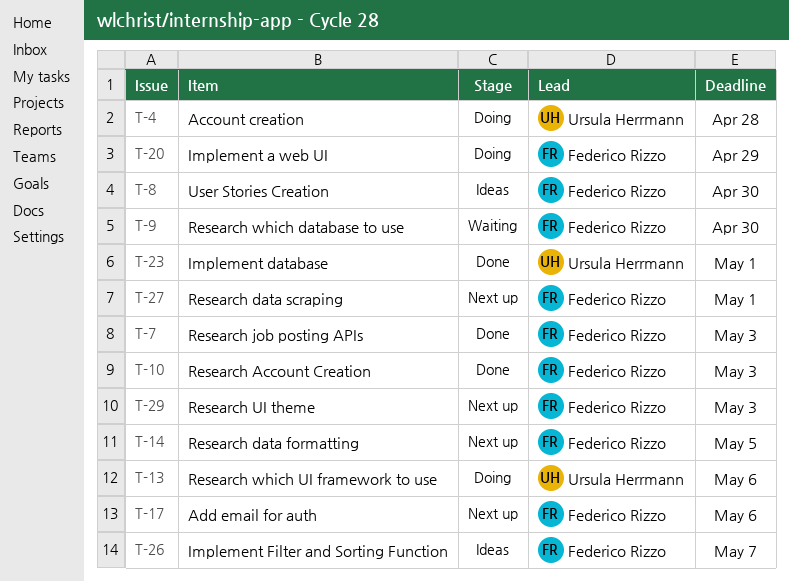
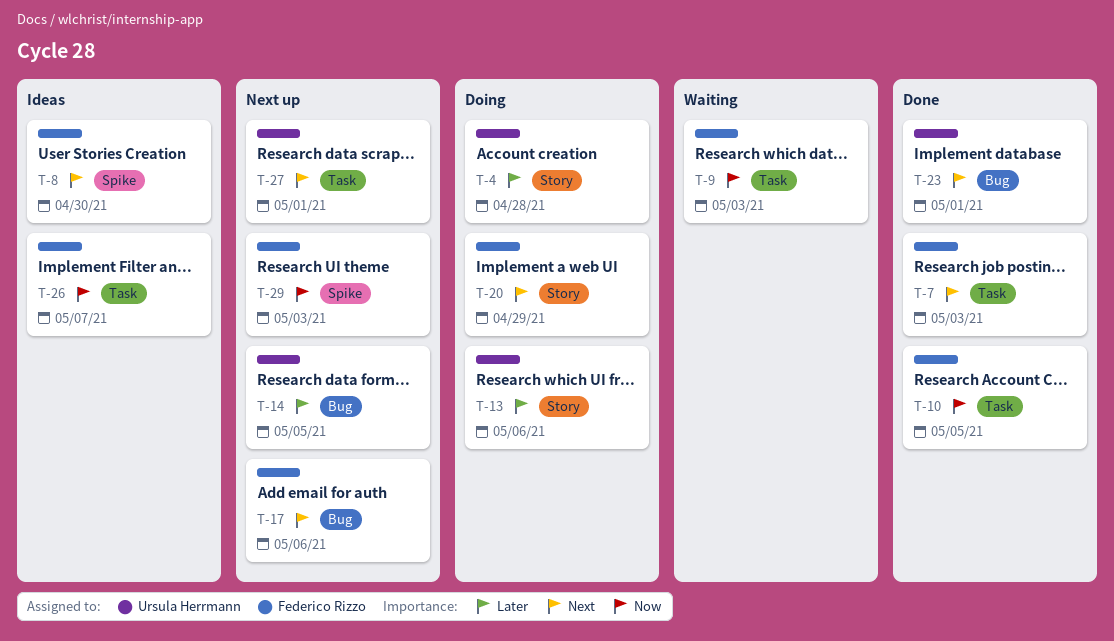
T-9, due: Apr 30 -> May 3
T-10, due: May 3 -> May 5
T-14, owner: Federico Rizzo -> Ursula Herrmann
T-27, owner: Federico Rizzo -> Ursula Herrmann

